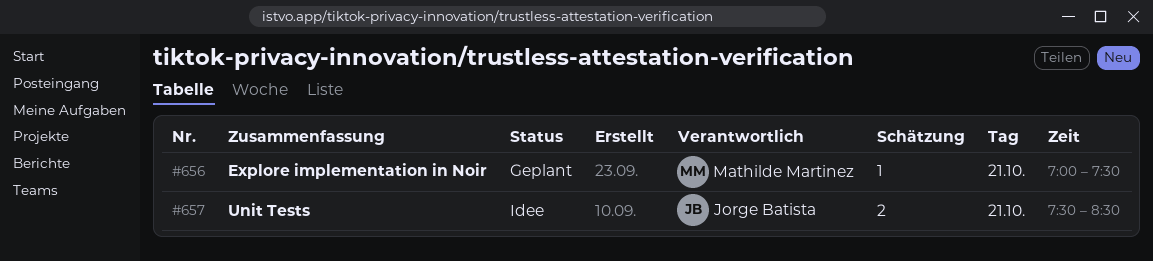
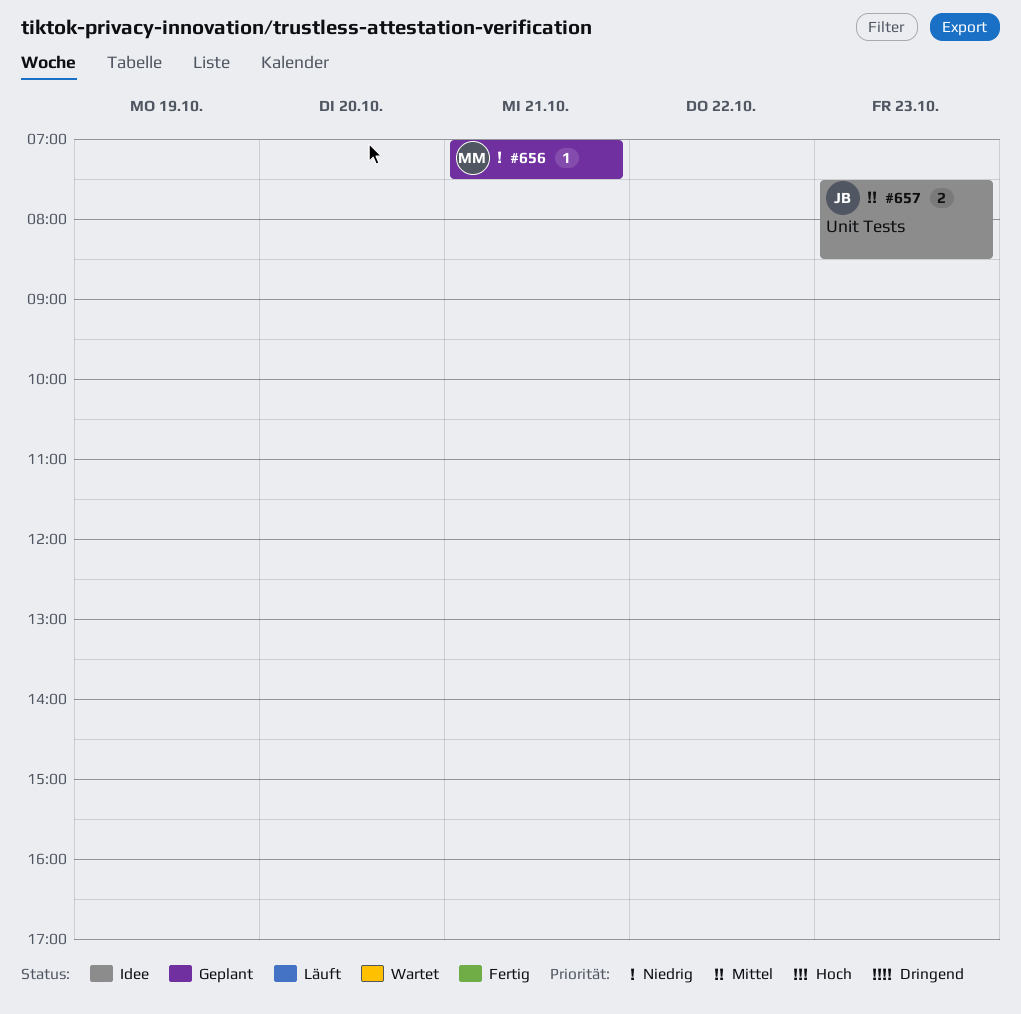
#657, day: Oct 21 -> Oct 23

